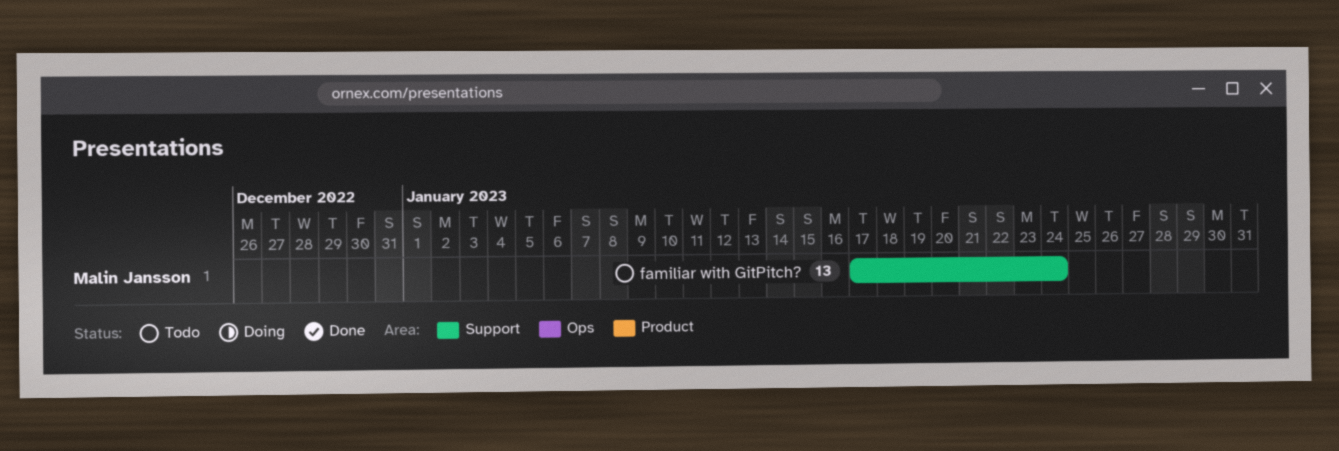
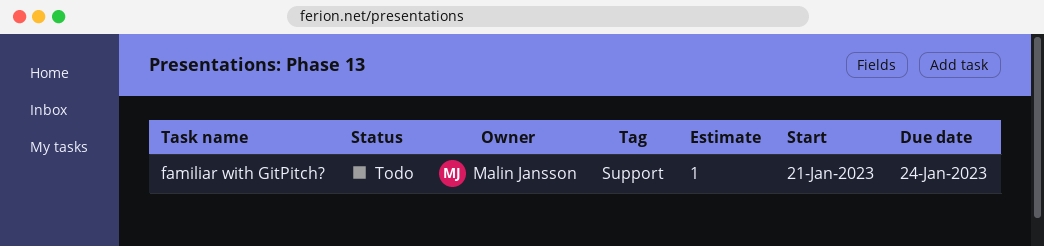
familiar with GitPitch?, estimate: 13 -> 1
familiar with GitPitch?, start: Jan 17 -> Jan 21

